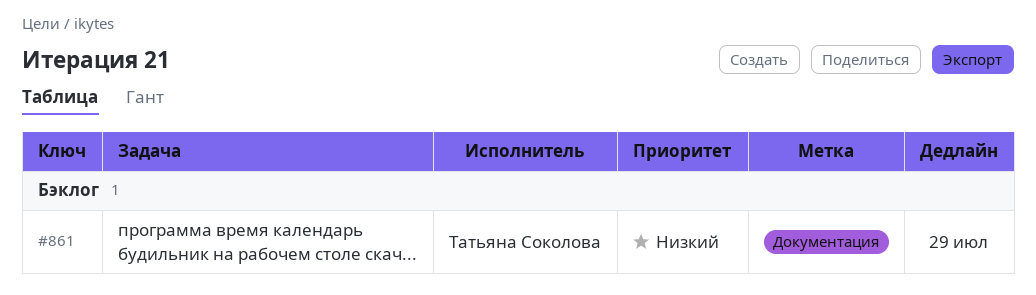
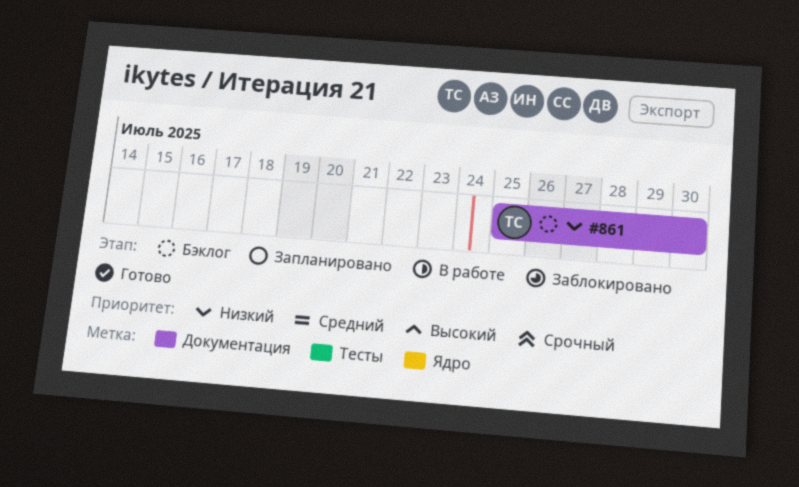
#861, due: Jul 29 -> Jul 30

